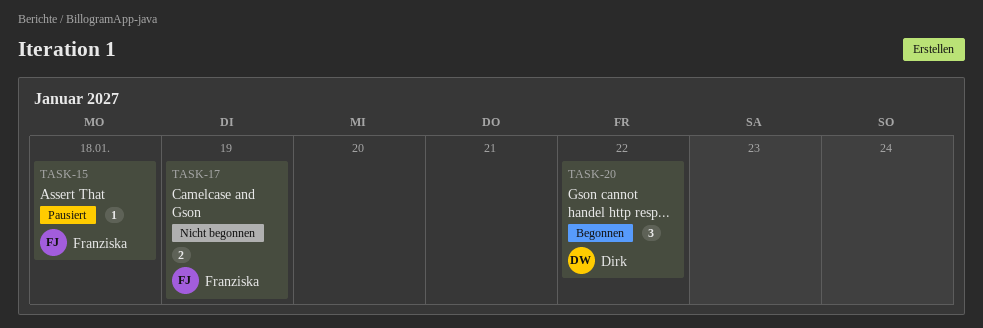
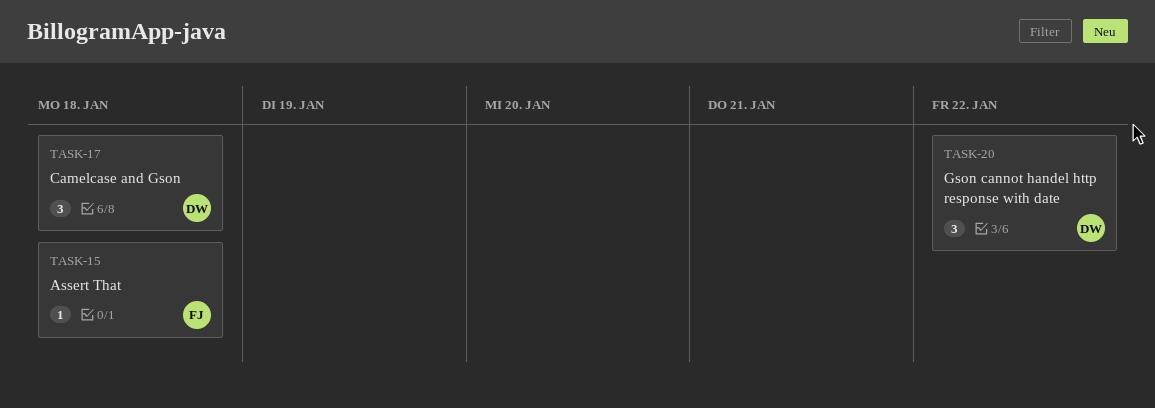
TASK-17, owner: Franziska -> Dirk
TASK-17, estimate: 2 -> 3
TASK-17, due: Jan 19 -> Jan 18

